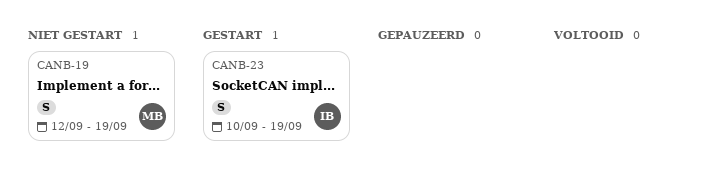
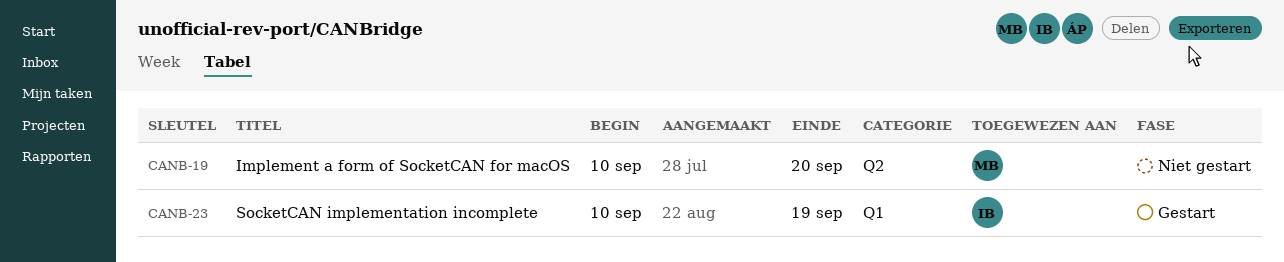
CANB-19, start: Sep 12 -> Sep 10
CANB-19, due: Sep 19 -> Sep 20

